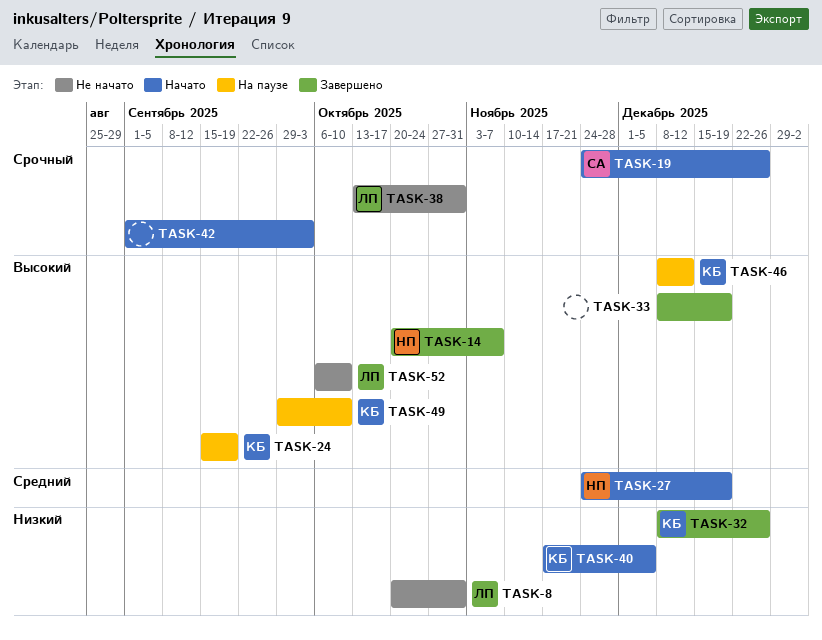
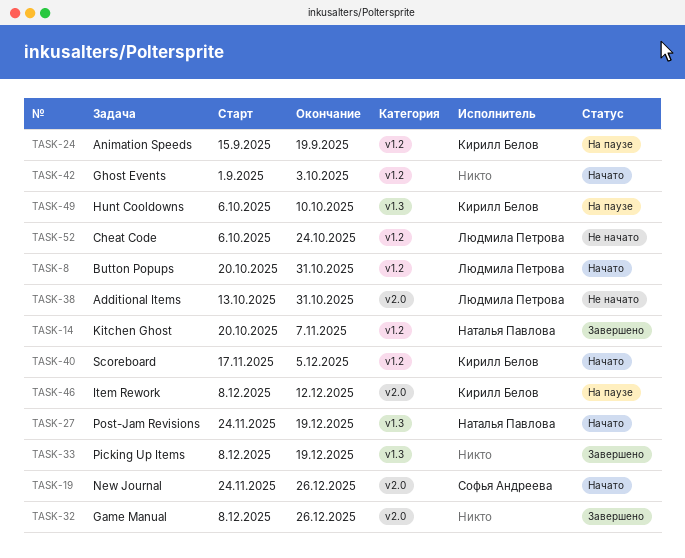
TASK-8, status: Не начато -> Начато
TASK-32, owner: Кирилл Белов -> none
TASK-49, start: Sep 29 -> Oct 6
TASK-52, due: Oct 10 -> Oct 24

